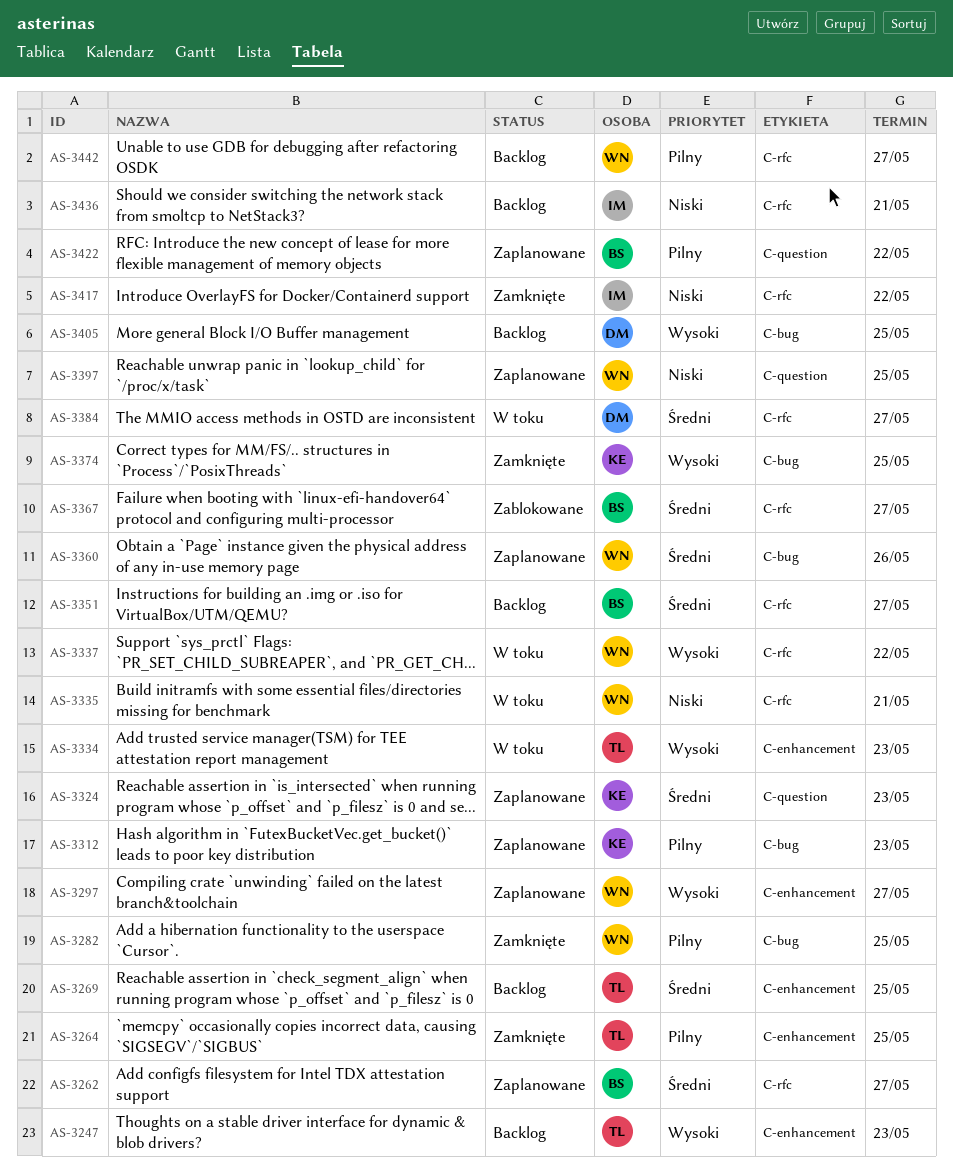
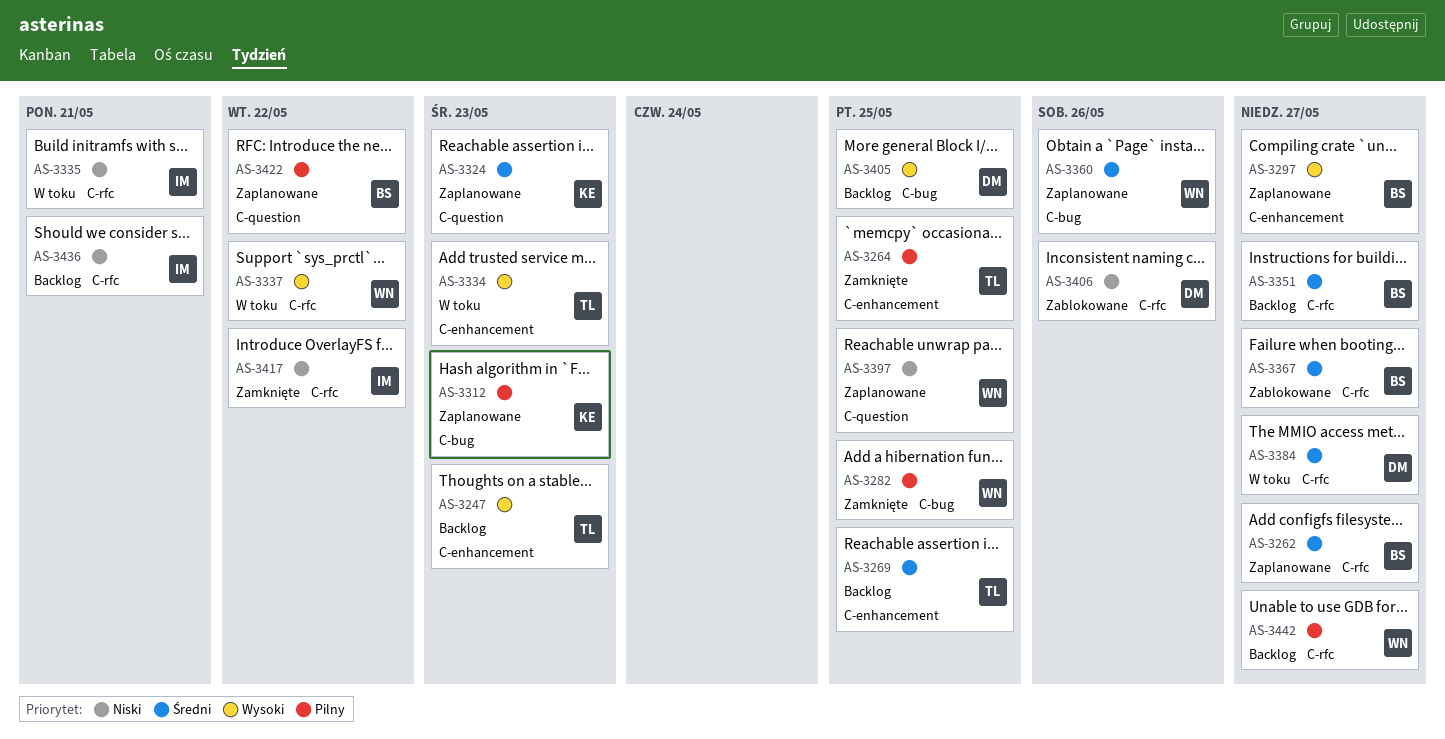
AS-3297, owner: WN -> BS
AS-3335, owner: WN -> IM
AS-3374: present -> none
AS-3406: none -> present

